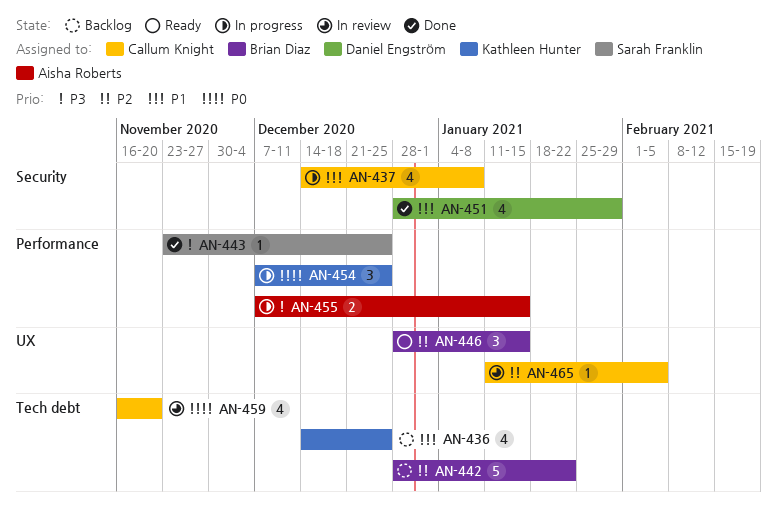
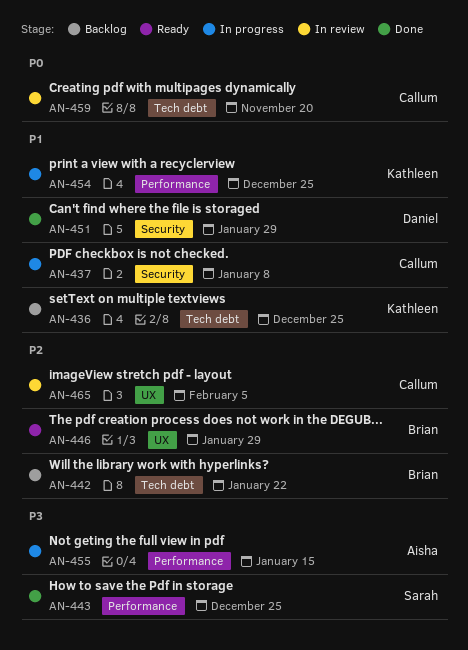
AN-446, due: Jan 15 -> Jan 29
AN-454, priority: P0 -> P1

